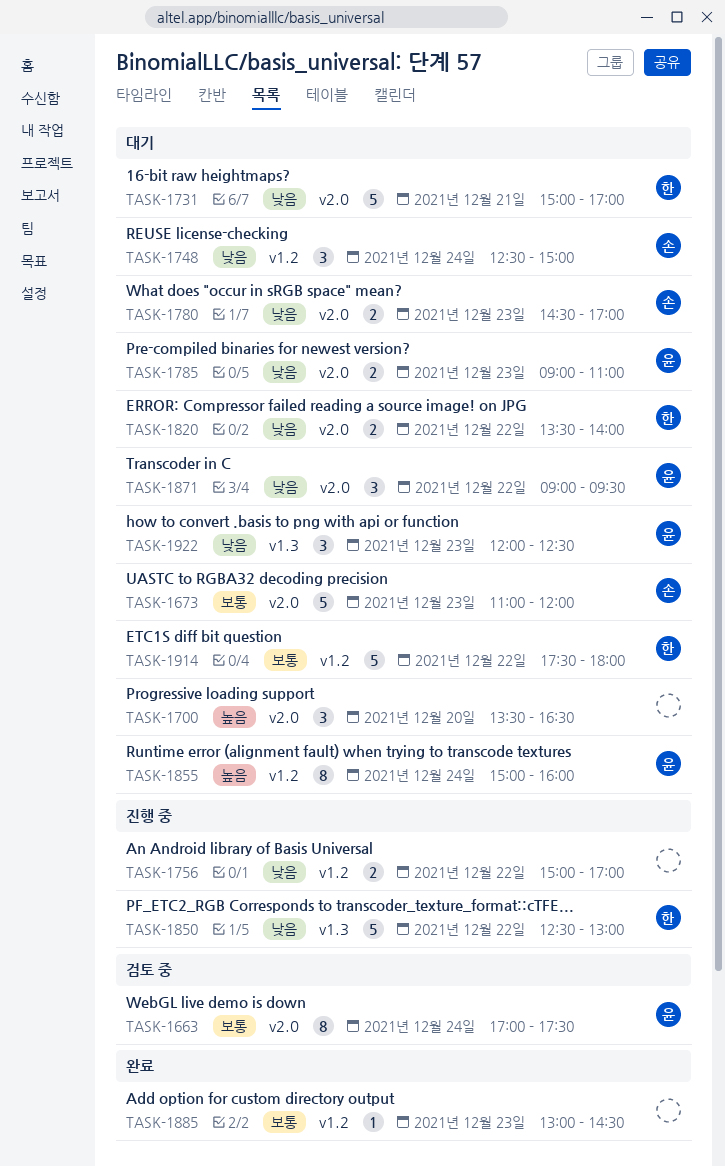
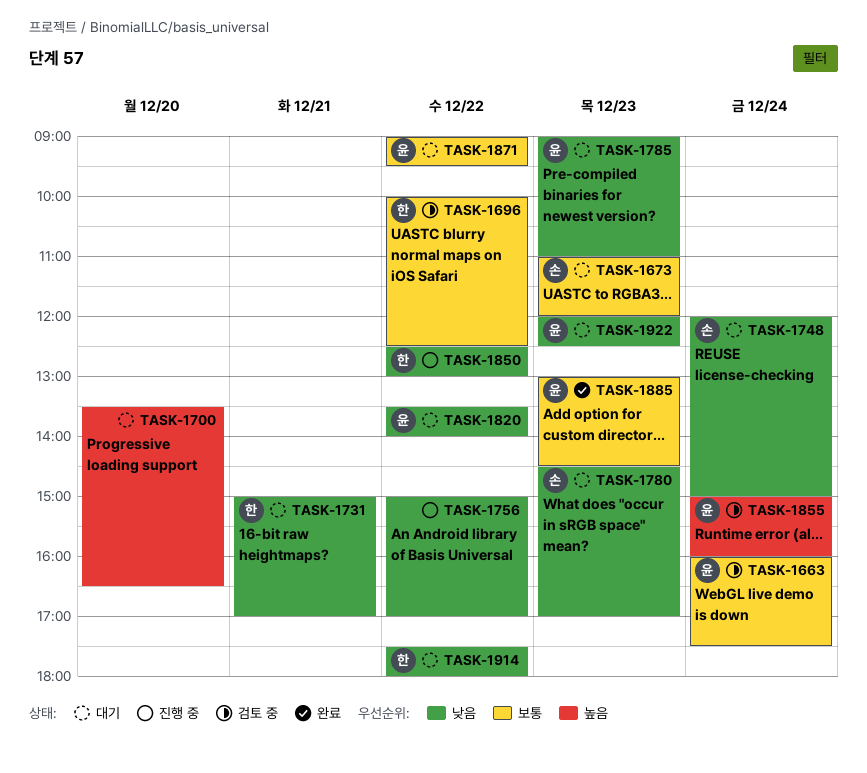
TASK-1663, begins: 17:00 -> 16:00
TASK-1696: none -> present
TASK-1748, begins: 12:30 -> 12:00
TASK-1820, owner: 한 -> 윤
TASK-1855, status: 대기 -> 검토 중
TASK-1871, priority: 낮음 -> 보통
TASK-1885, owner: none -> 윤
TASK-1914, priority: 보통 -> 낮음

